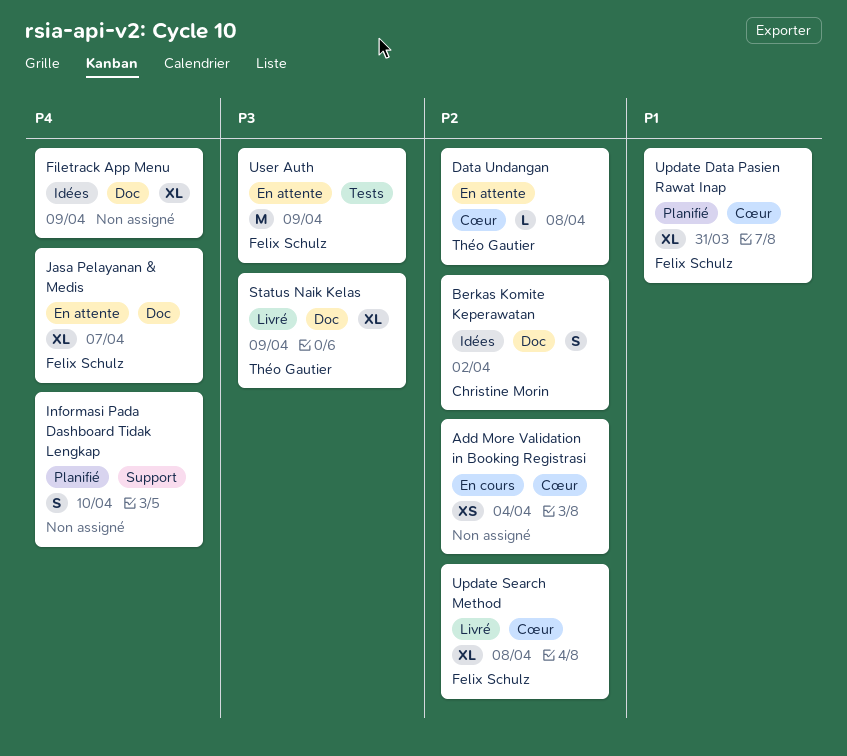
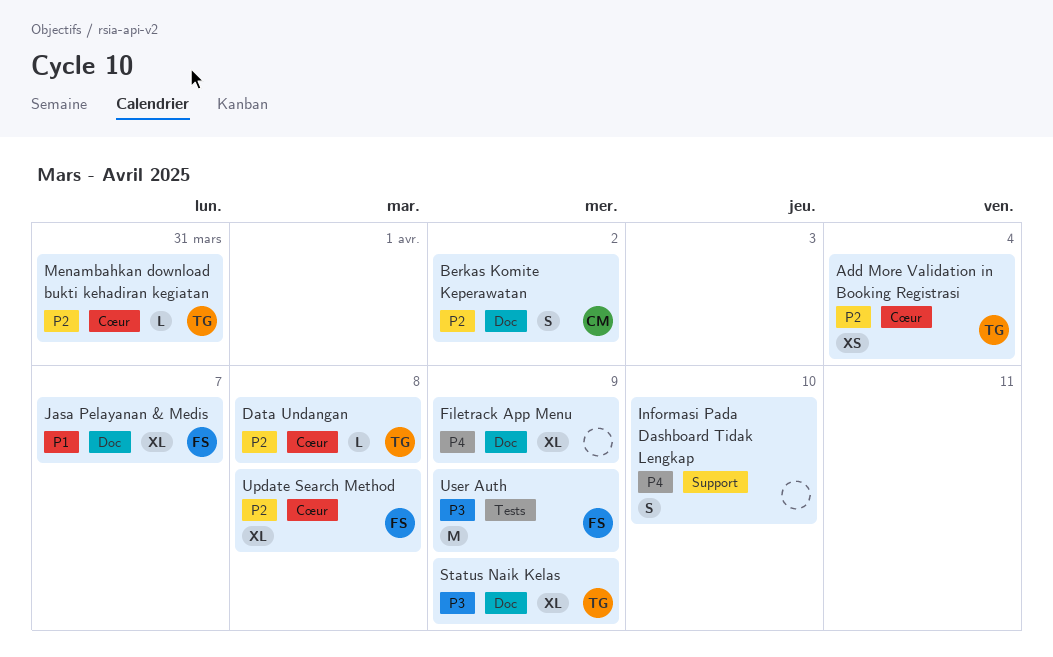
Add More Validation in Booking Registrasi, owner: none -> Théo Gautier
Jasa Pelayanan & Medis, priority: P4 -> P1
Menambahkan download bukti kehadiran kegiatan: none -> present
Update Data Pasien Rawat Inap: present -> none

